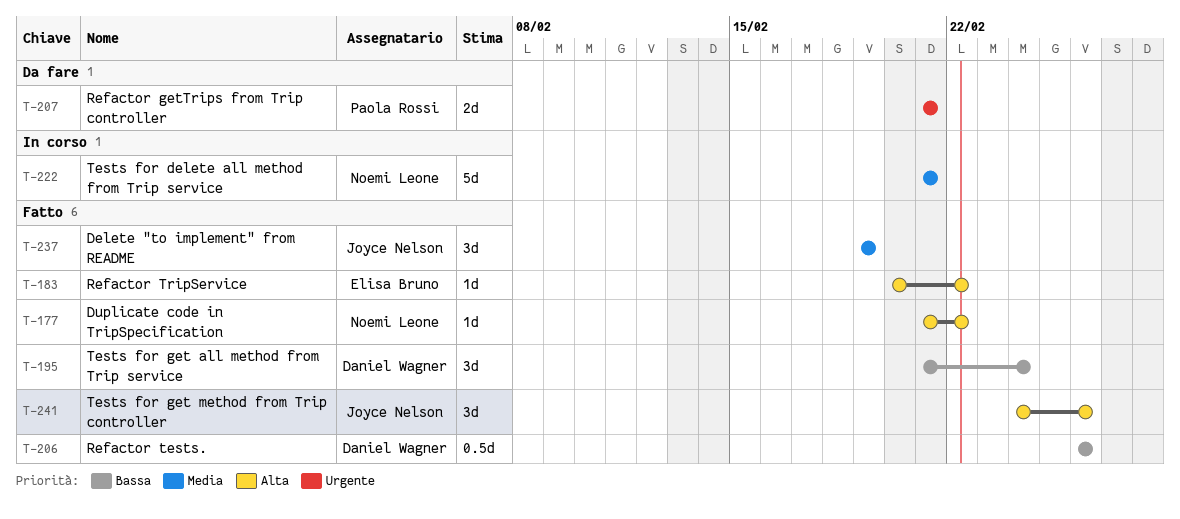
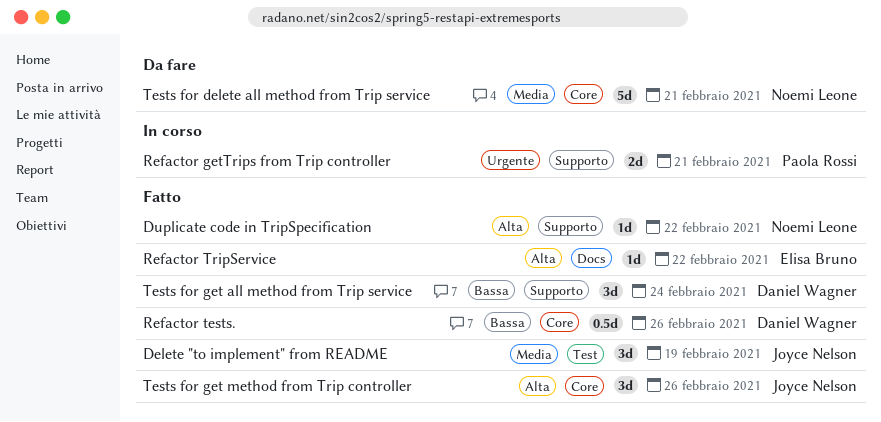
Refactor getTrips from Trip controller, status: Da fare -> In corso
Tests for delete all method from Trip service, status: In corso -> Da fare

